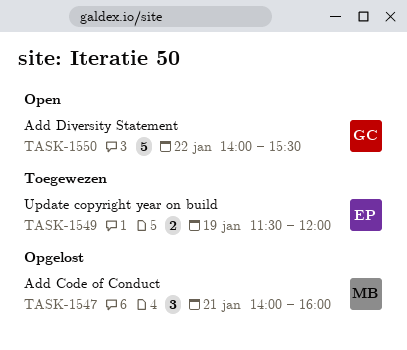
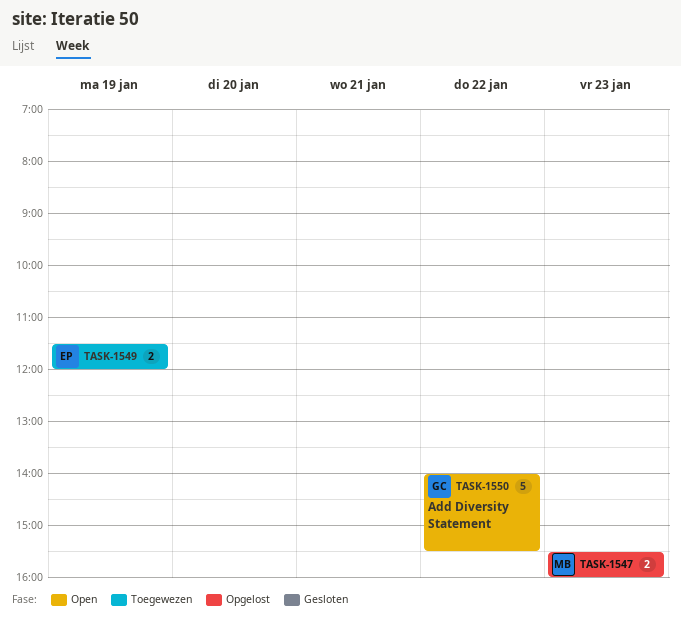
TASK-1547, estimate: 3 -> 2
TASK-1547, day: Jan 21 -> Jan 23
TASK-1547, begins: 14:00 -> 15:30

